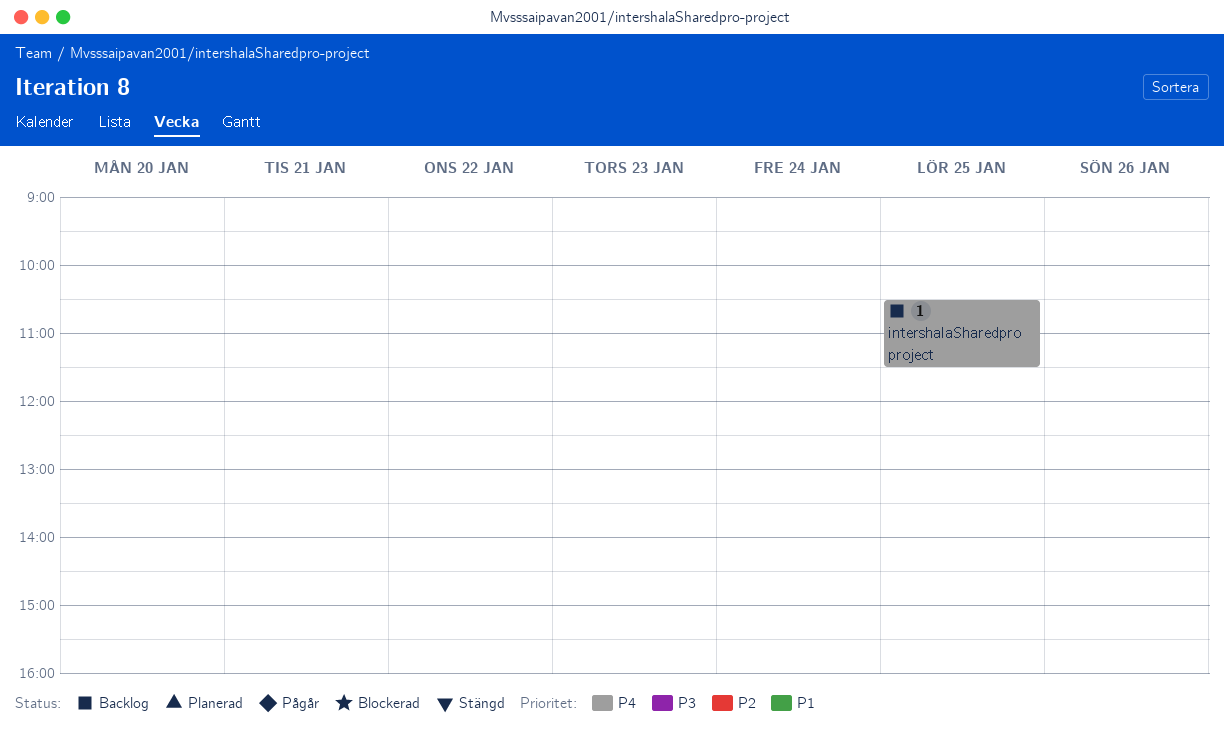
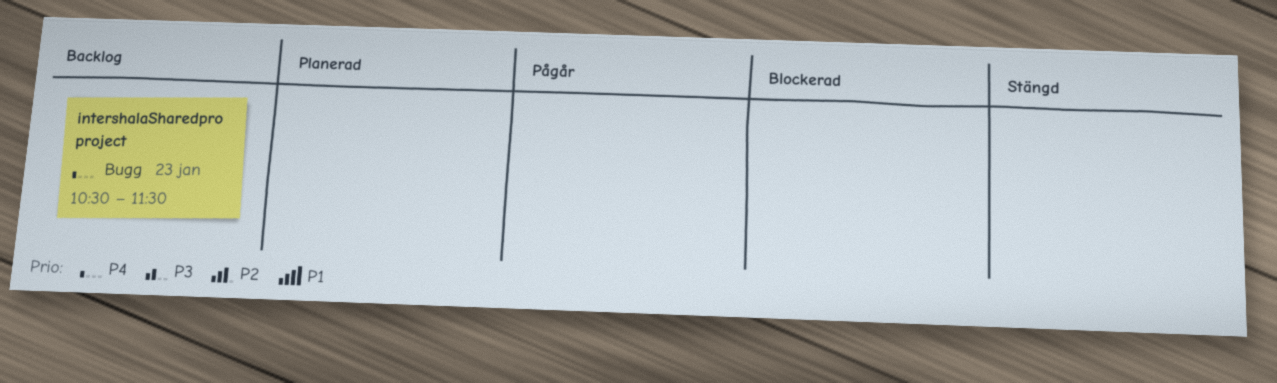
intershalaSharedpro project, day: Jan 25 -> Jan 23

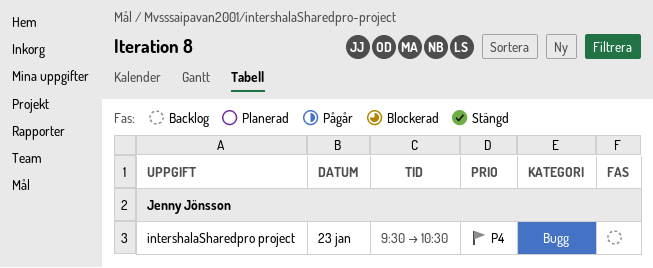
intershalaSharedpro project, begins: 10:30 -> 09:30
intershalaSharedpro project, ends: 11:30 -> 10:30

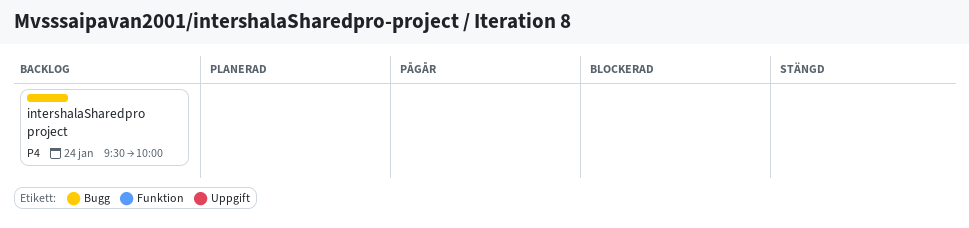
intershalaSharedpro project, day: Jan 23 -> Jan 24
intershalaSharedpro project, ends: 10:30 -> 10:00

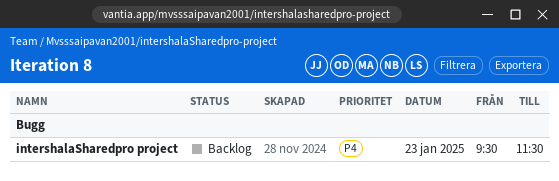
intershalaSharedpro project, day: Jan 24 -> Jan 23
intershalaSharedpro project, ends: 10:00 -> 11:30

